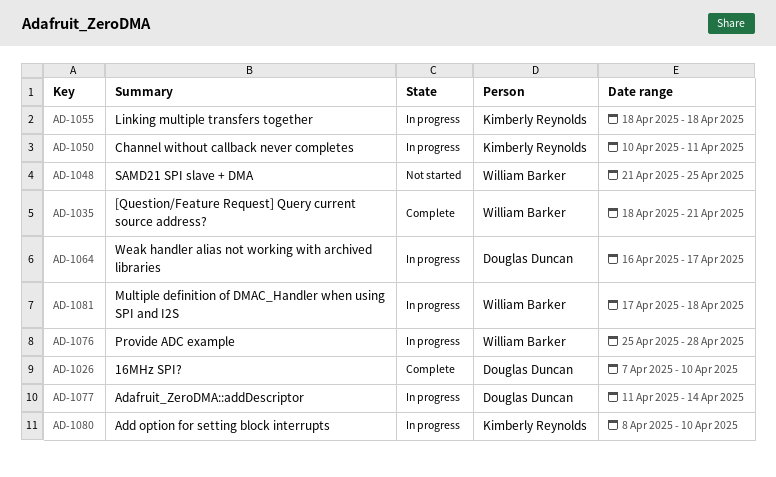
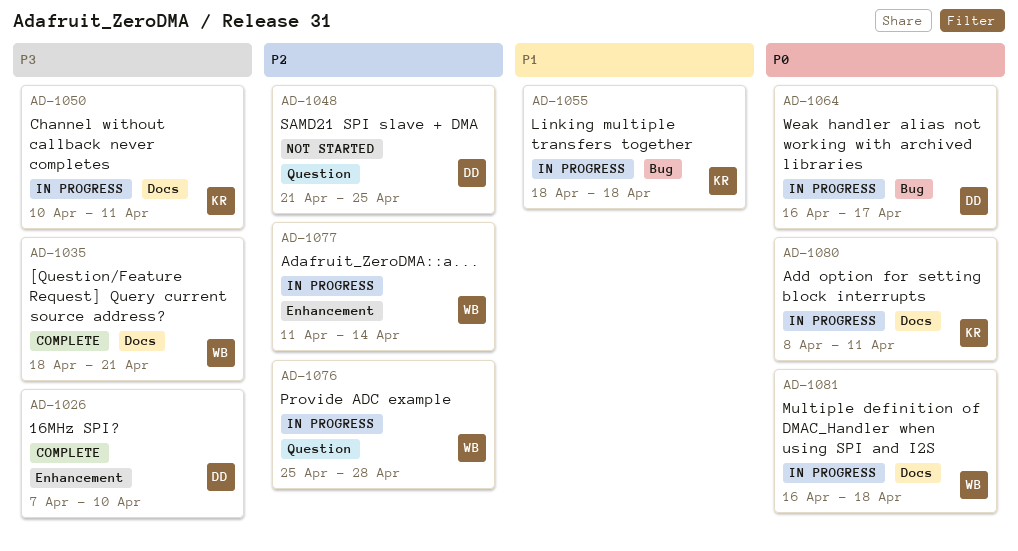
AD-1048, owner: William Barker -> Douglas Duncan
AD-1077, owner: Douglas Duncan -> William Barker
AD-1080, due: Apr 10 -> Apr 11
AD-1081, start: Apr 17 -> Apr 16

